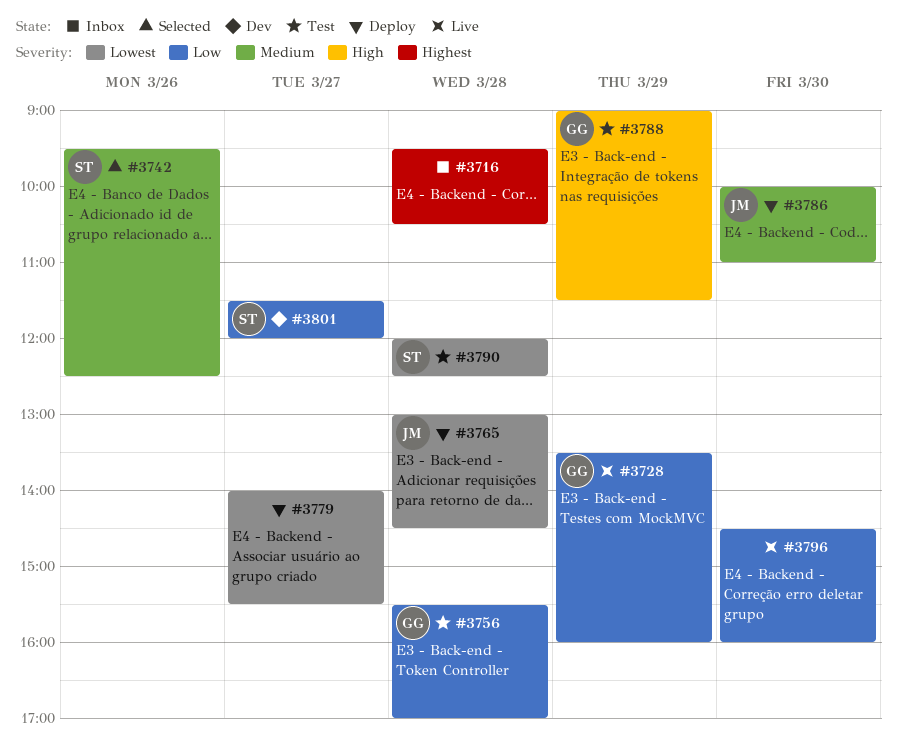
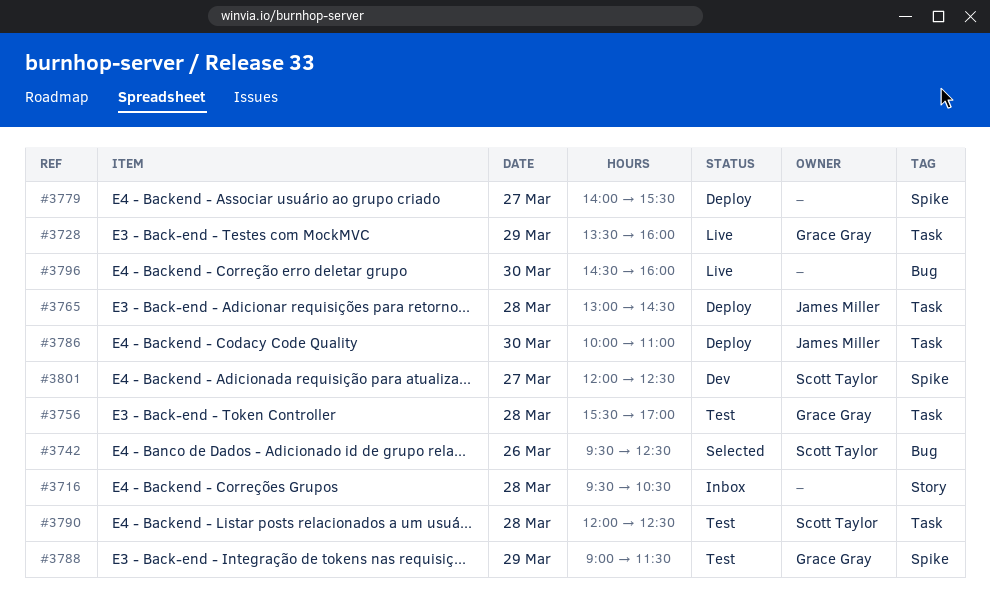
#3801, begins: 11:30 -> 12:00
#3801, ends: 12:00 -> 12:30

